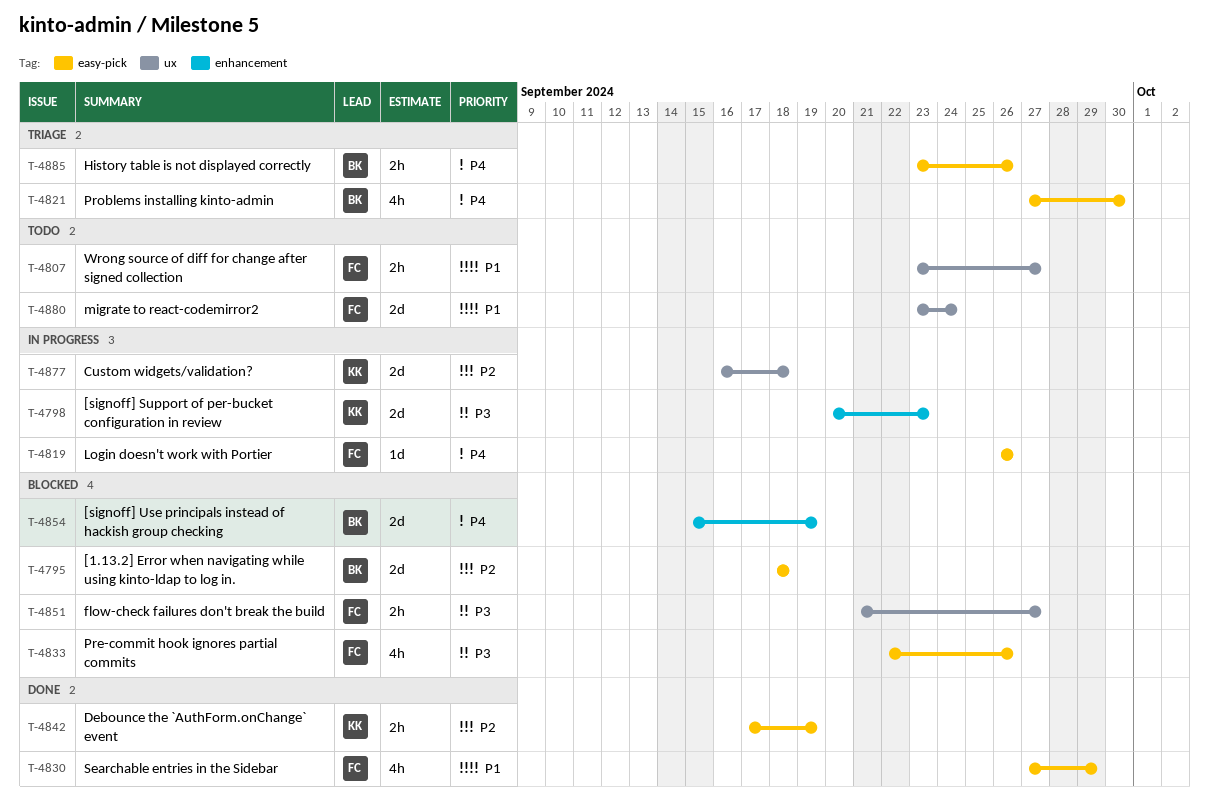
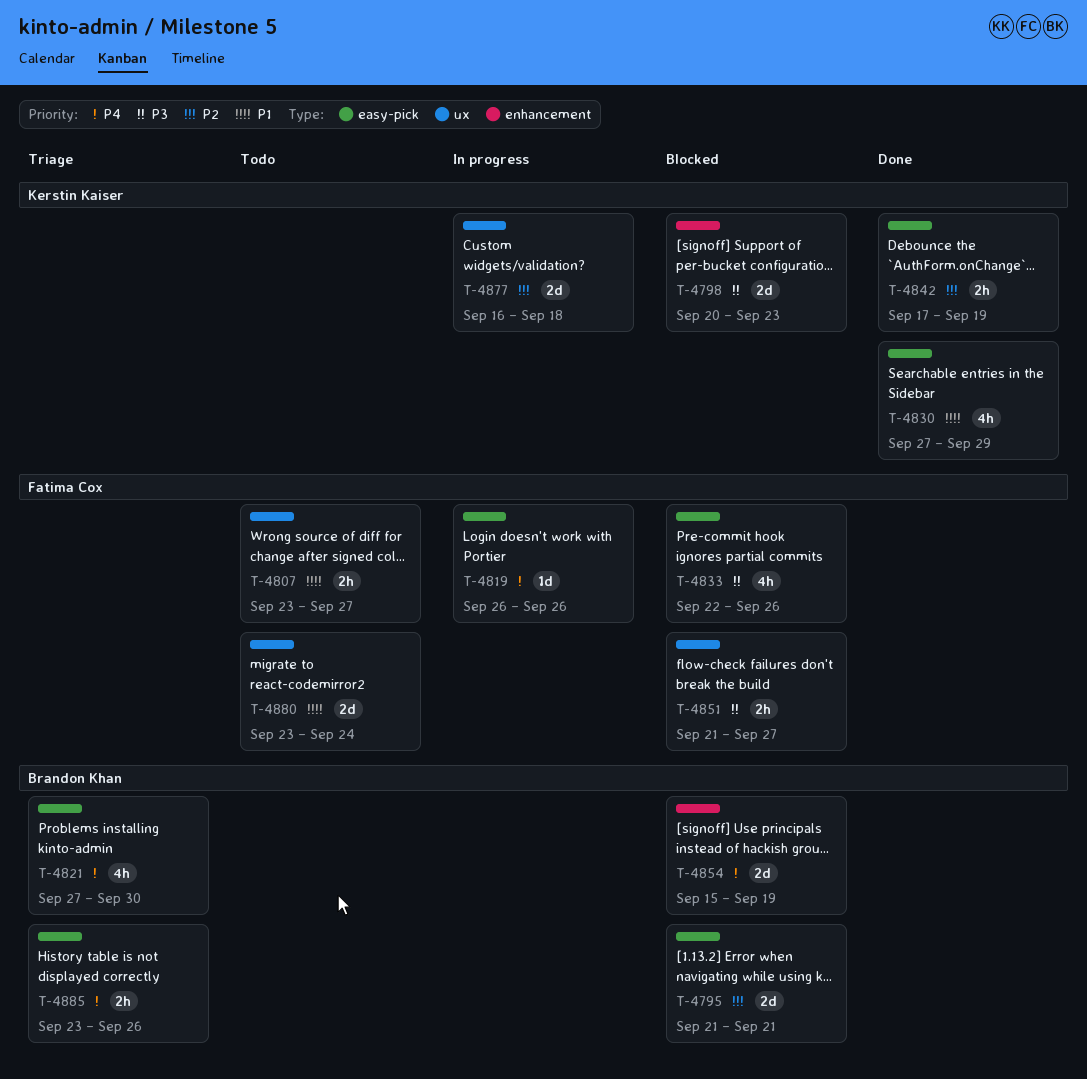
T-4795, start: Sep 18 -> Sep 21
T-4795, due: Sep 18 -> Sep 21
T-4798, status: In progress -> Blocked
T-4830, owner: Fatima Cox -> Kerstin Kaiser

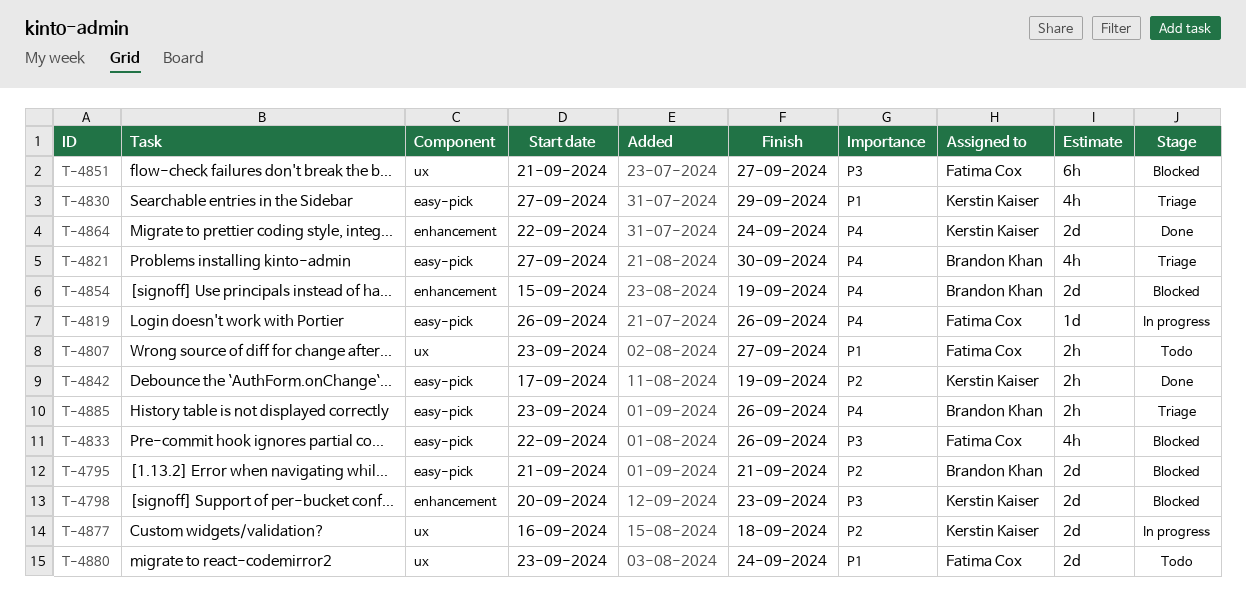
T-4830, status: Done -> Triage
T-4851, estimate: 2h -> 6h
T-4864: none -> present

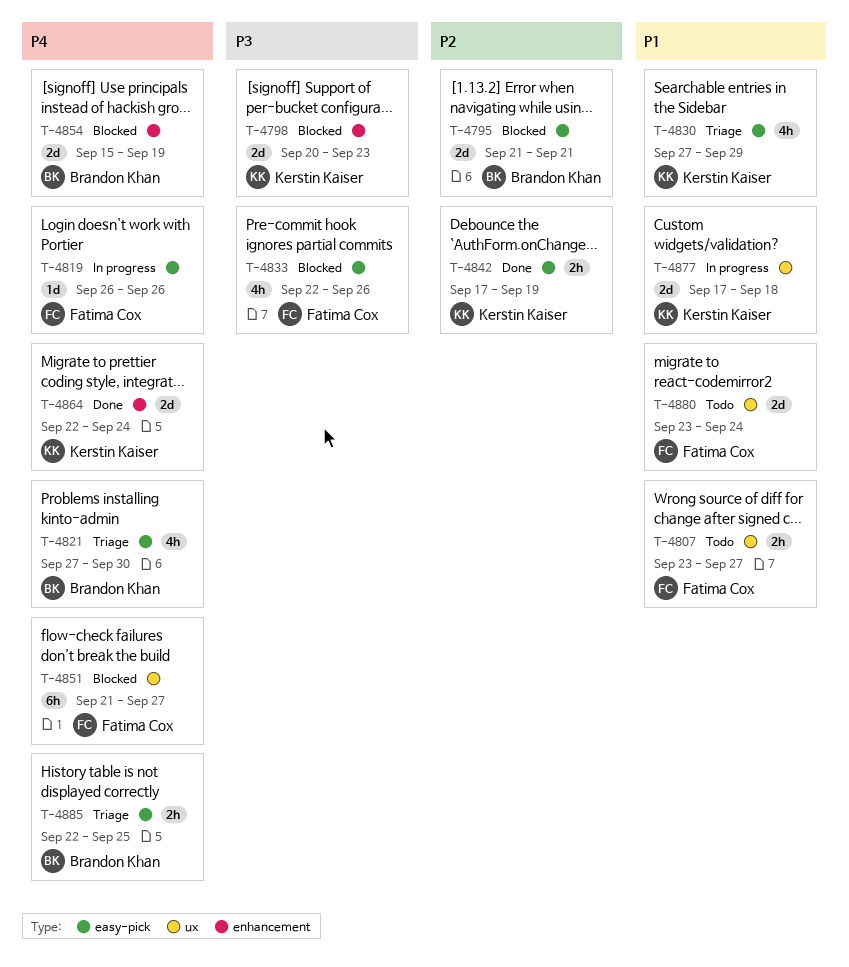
T-4851, priority: P3 -> P4
T-4877, priority: P2 -> P1
T-4877, start: Sep 16 -> Sep 17
T-4885, start: Sep 23 -> Sep 22
T-4885, due: Sep 26 -> Sep 25

